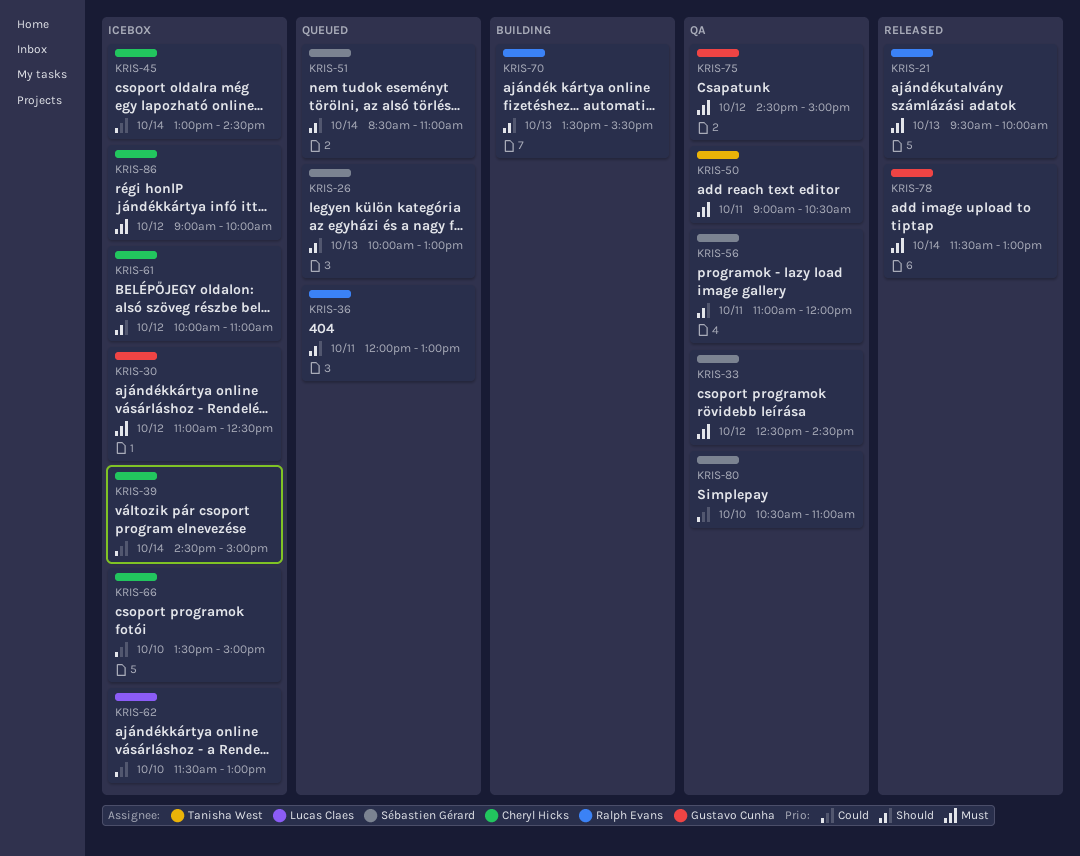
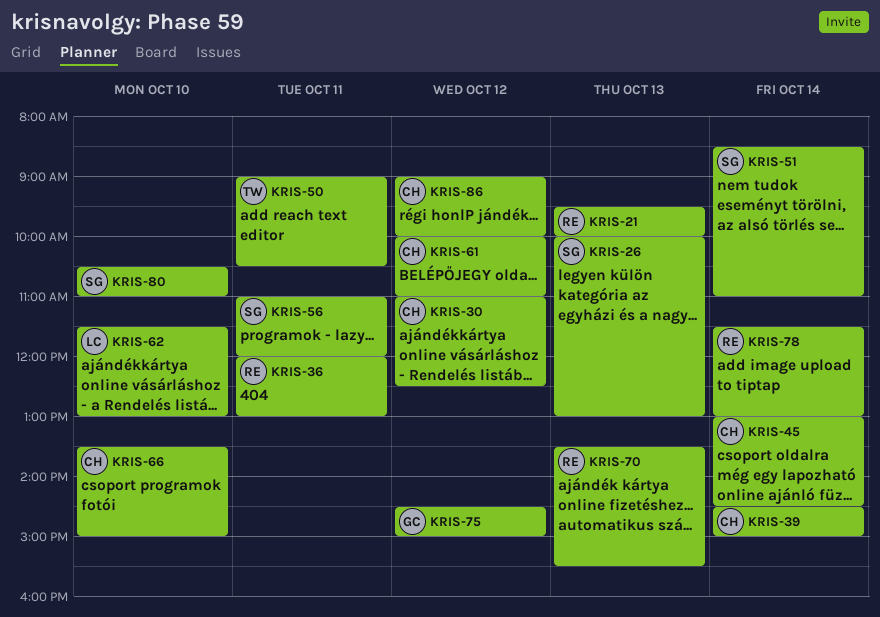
KRIS-30, owner: Gustavo Cunha -> Cheryl Hicks
KRIS-33: present -> none
KRIS-78, owner: Gustavo Cunha -> Ralph Evans

